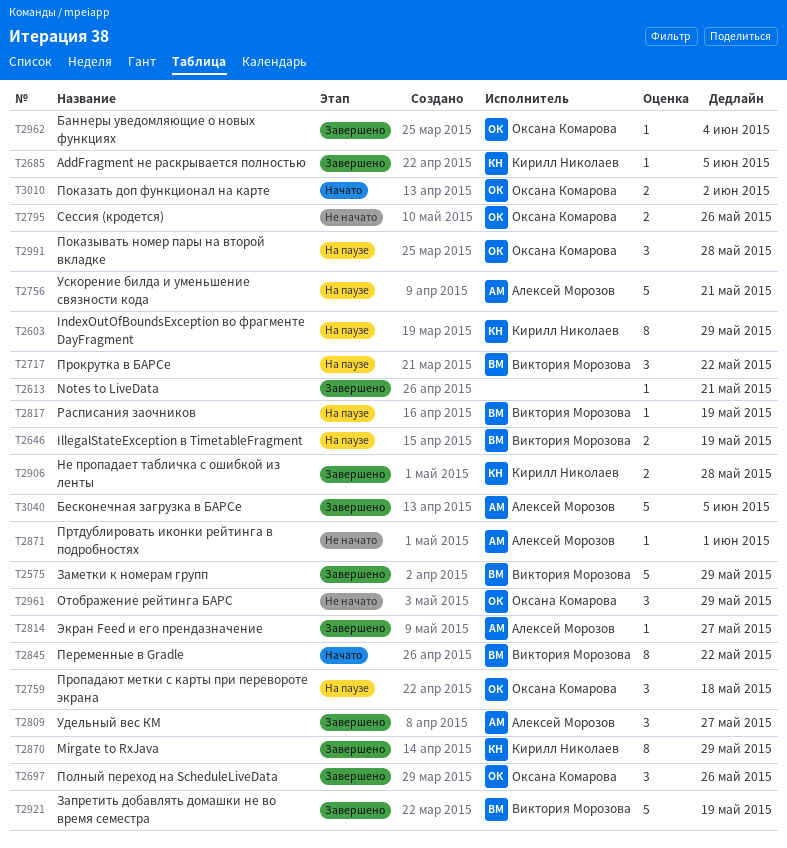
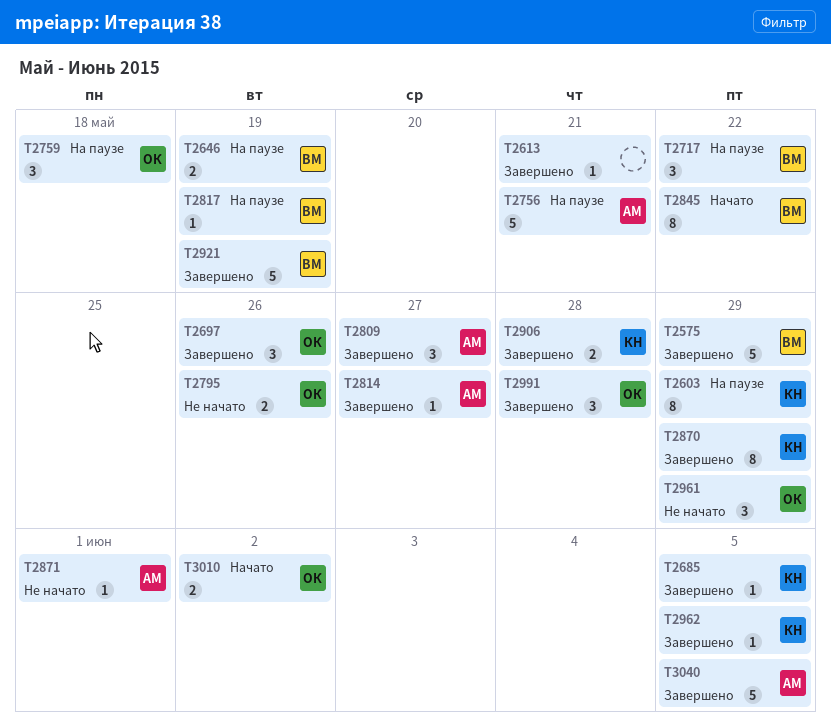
T2962, owner: Оксана Комарова -> Кирилл Николаев
T2962, due: Jun 4 -> Jun 5
T2991, status: На паузе -> Завершено

